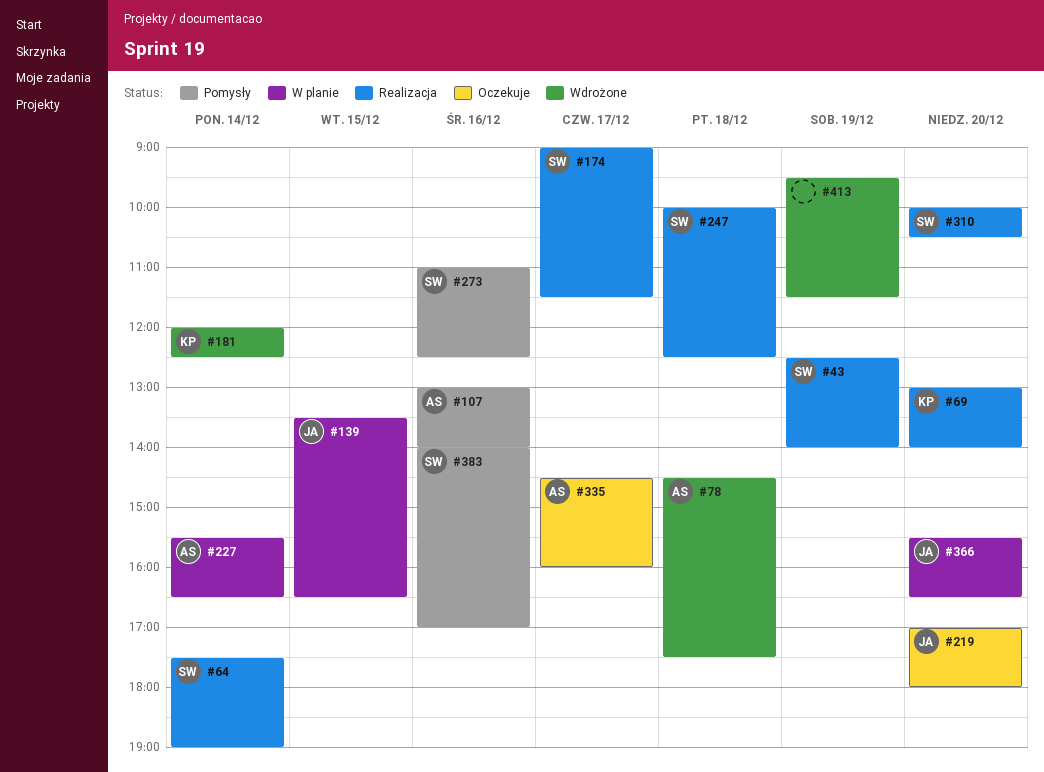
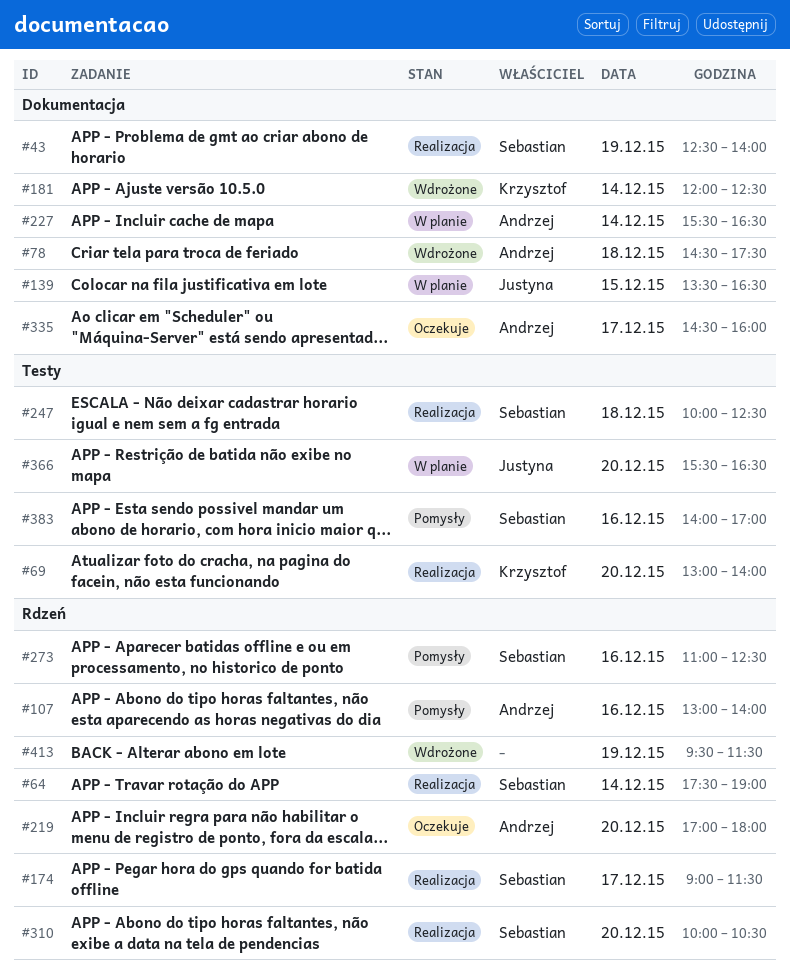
#219, owner: Justyna -> Andrzej

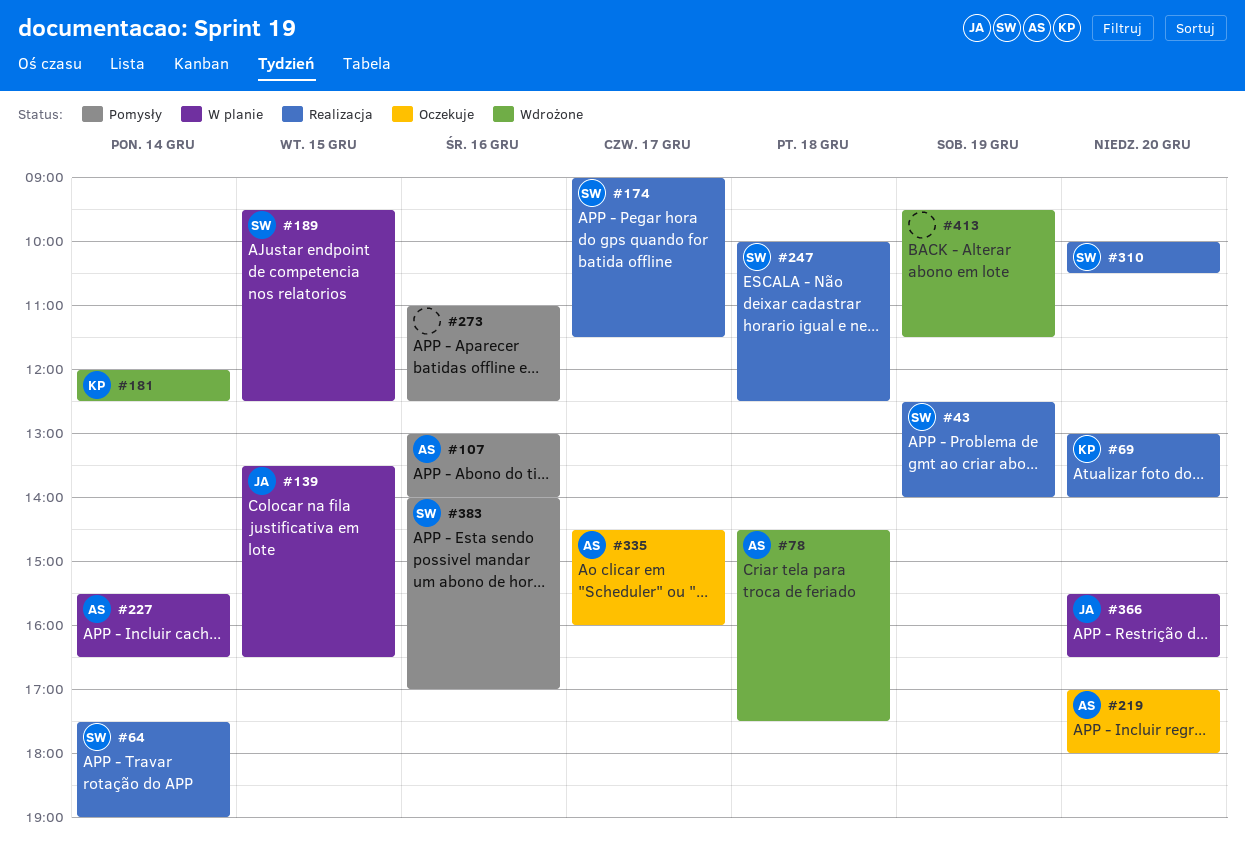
#189: none -> present
#273, owner: Sebastian -> none

